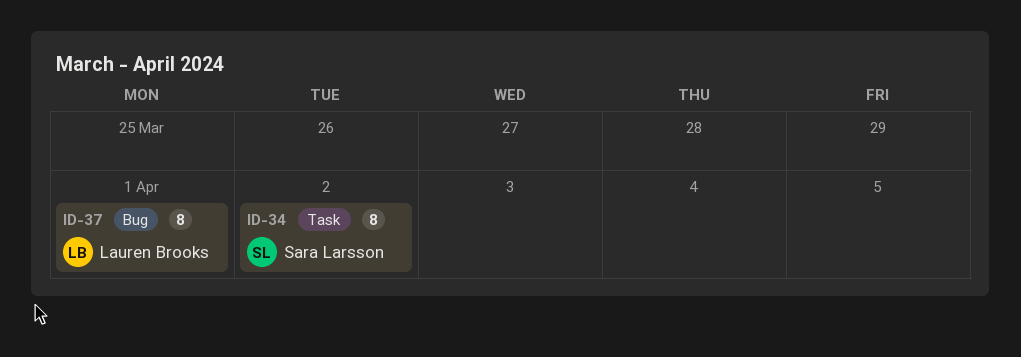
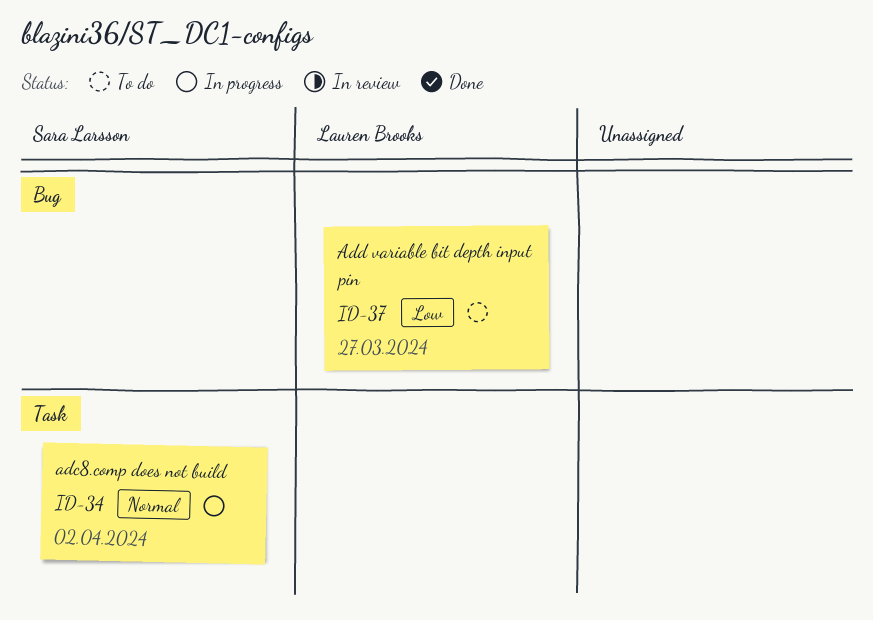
ID-37, due: Apr 1 -> Mar 27

